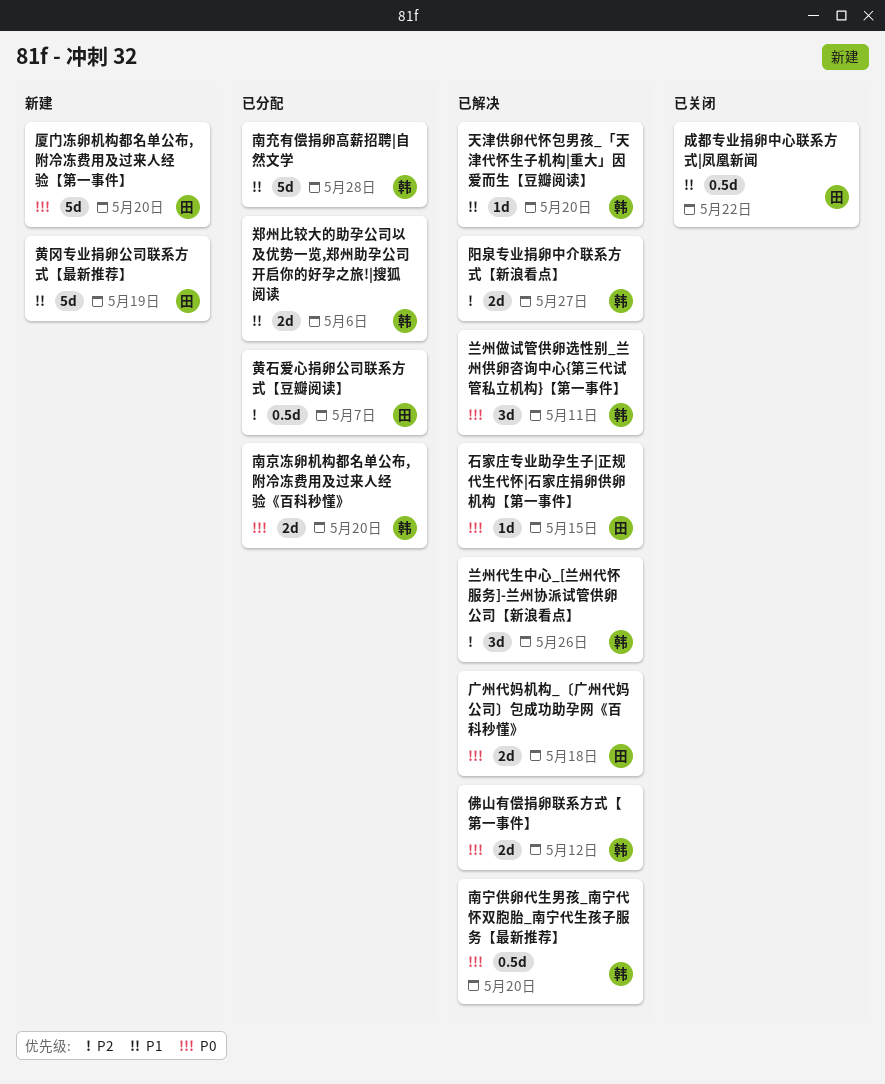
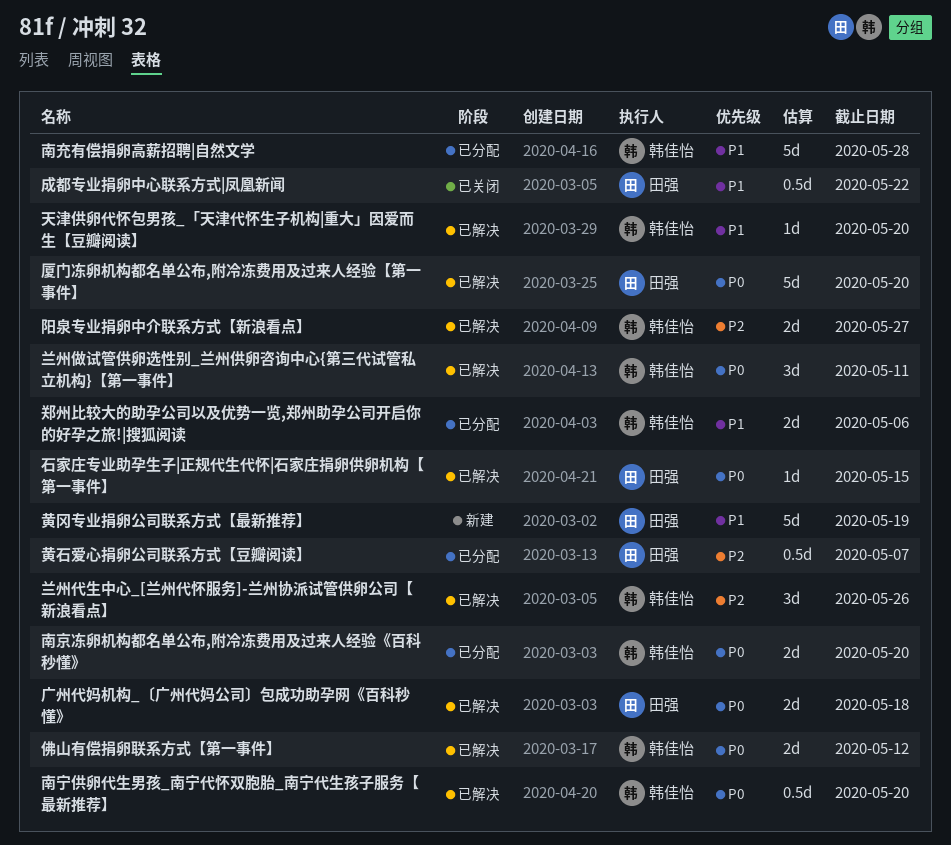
厦门冻卵机构都名单公布,附冷冻费用及过来人经验【第一事件】, status: 新建 -> 已解决

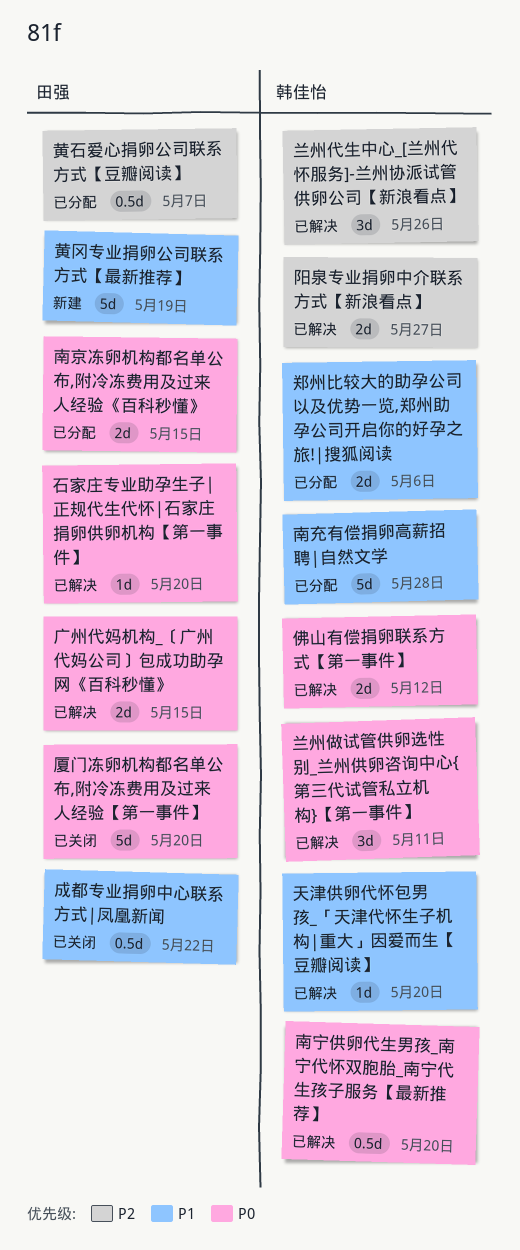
南京冻卵机构都名单公布,附冷冻费用及过来人经验《百科秒懂》, owner: 韩佳怡 -> 田强
南京冻卵机构都名单公布,附冷冻费用及过来人经验《百科秒懂》, due: May 20 -> May 15
厦门冻卵机构都名单公布,附冷冻费用及过来人经验【第一事件】, status: 已解决 -> 已关闭
广州代妈机构_〔广州代妈公司〕包成功助孕网《百科秒懂》, due: May 18 -> May 15
石家庄专业助孕生子|正规代生代怀|石家庄捐卵供卵机构【第一事件】, due: May 15 -> May 20

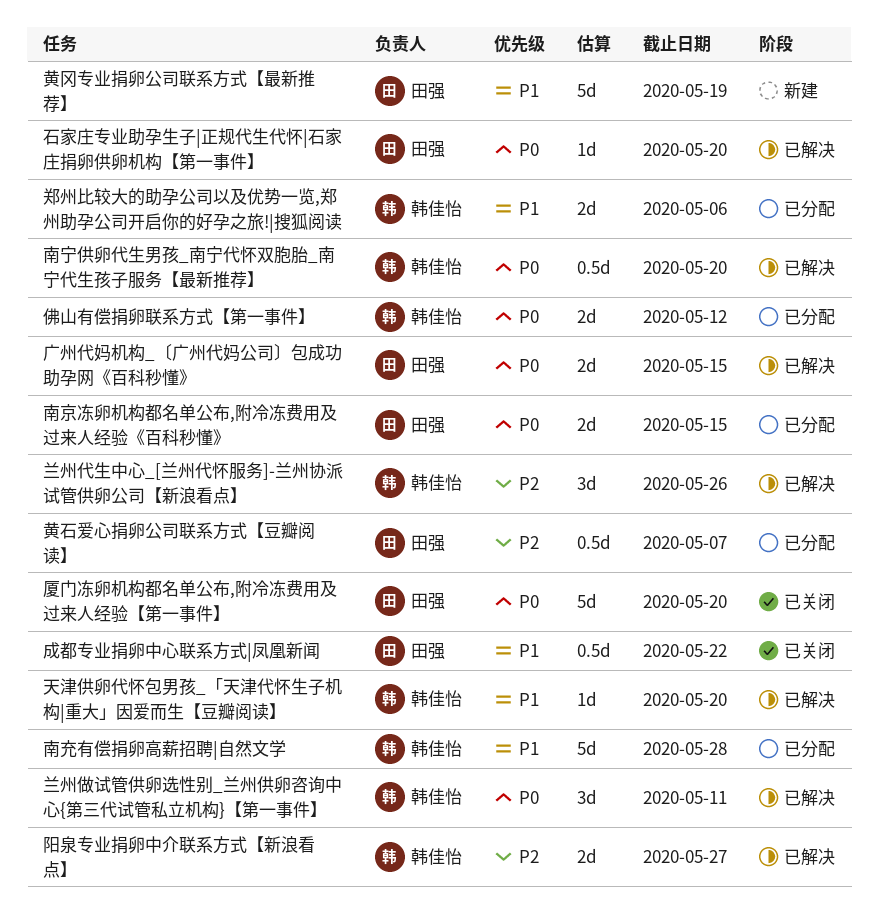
佛山有偿捐卵联系方式【第一事件】, status: 已解决 -> 已分配

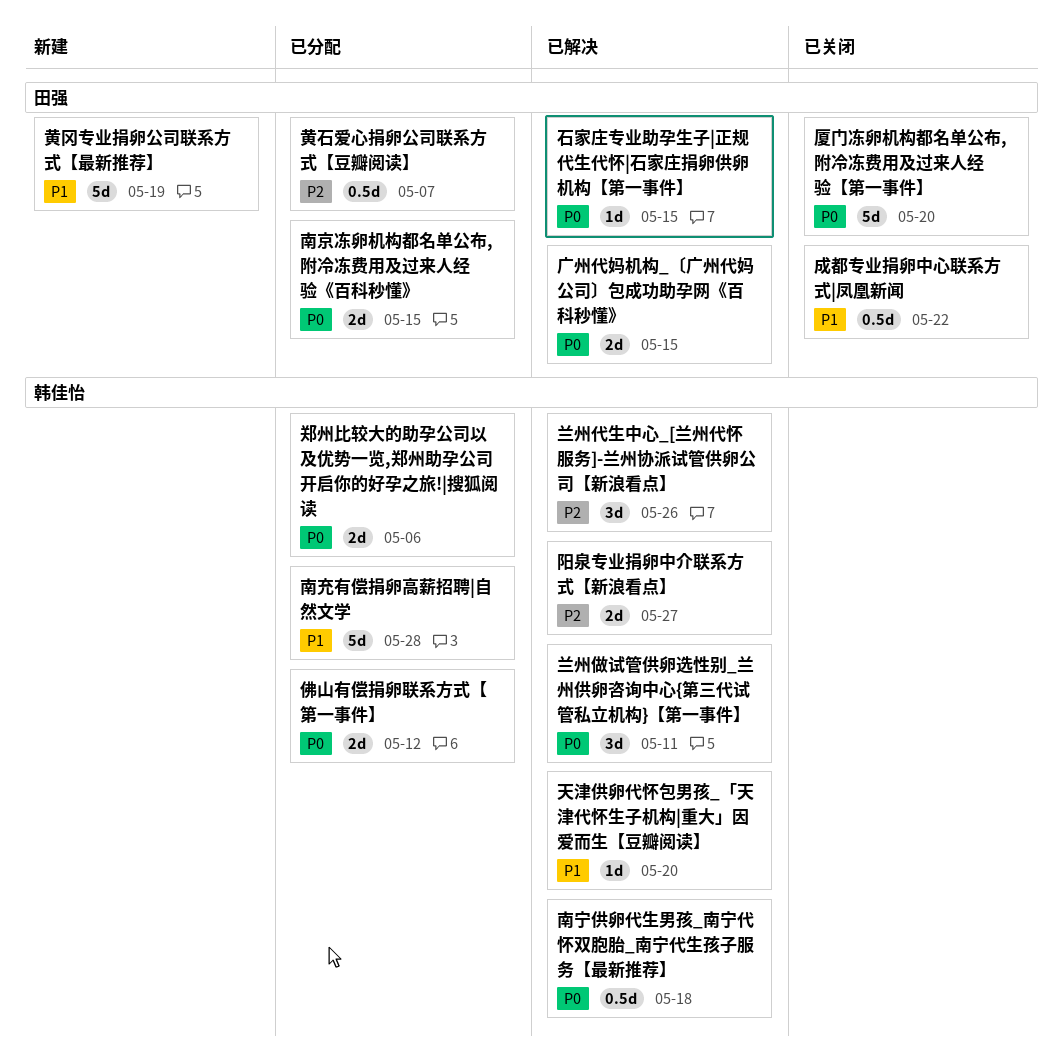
南宁供卵代生男孩_南宁代怀双胞胎_南宁代生孩子服务【最新推荐】, due: May 20 -> May 18
石家庄专业助孕生子|正规代生代怀|石家庄捐卵供卵机构【第一事件】, due: May 20 -> May 15
郑州比较大的助孕公司以及优势一览,郑州助孕公司开启你的好孕之旅!|搜狐阅读, priority: P1 -> P0

